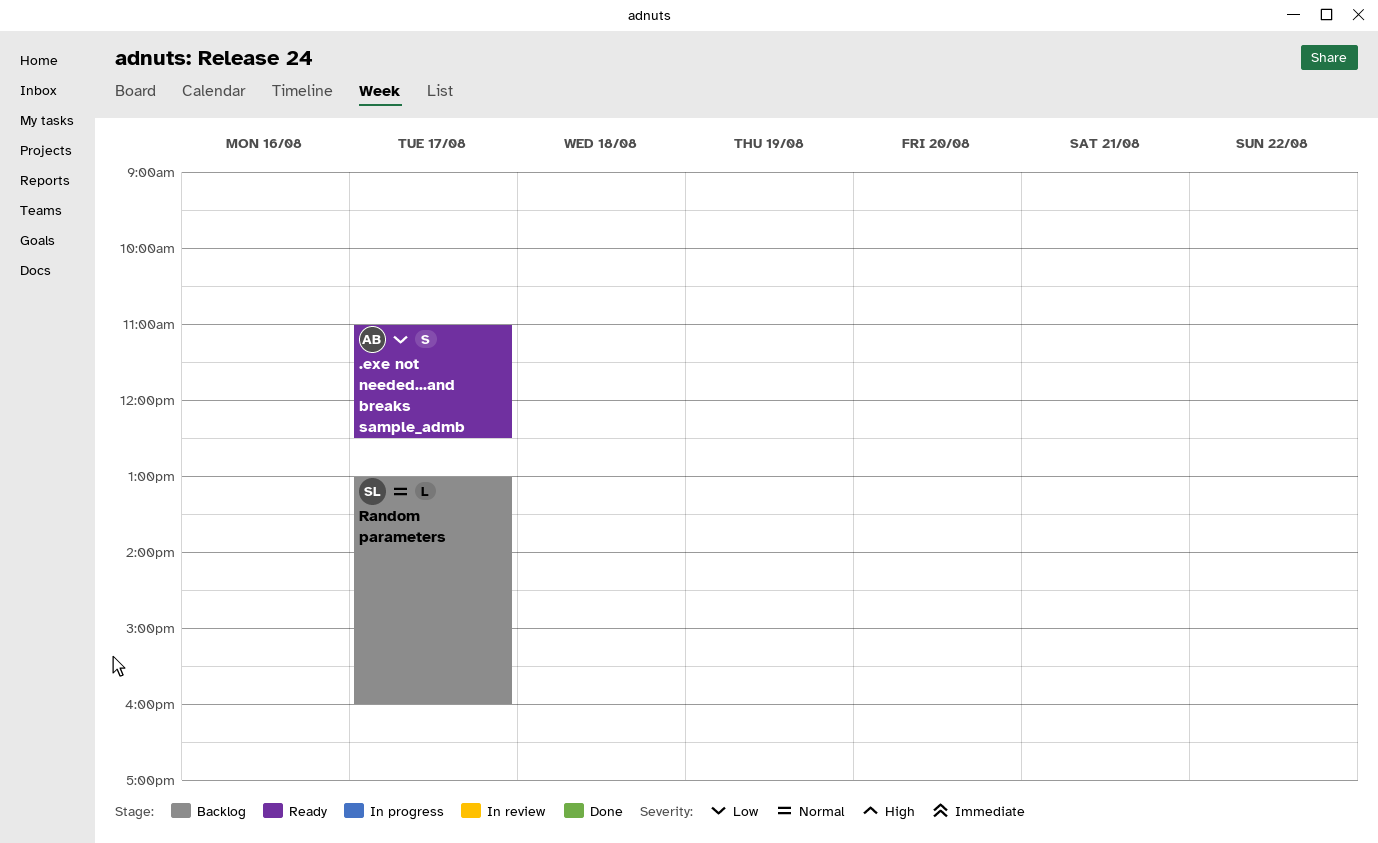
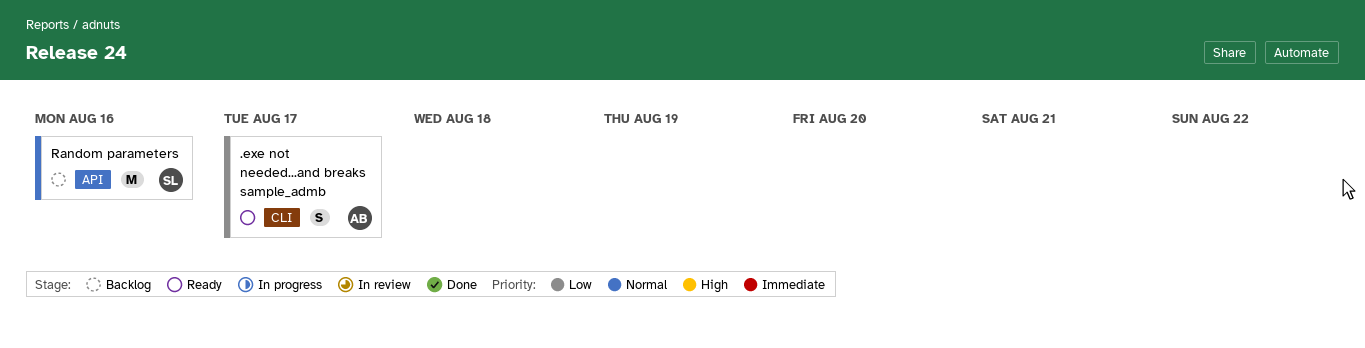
Random parameters, estimate: L -> M
Random parameters, day: Aug 17 -> Aug 16

